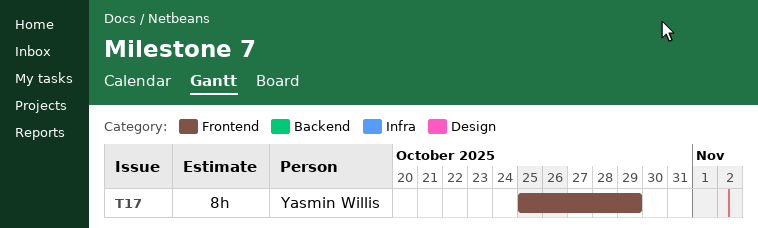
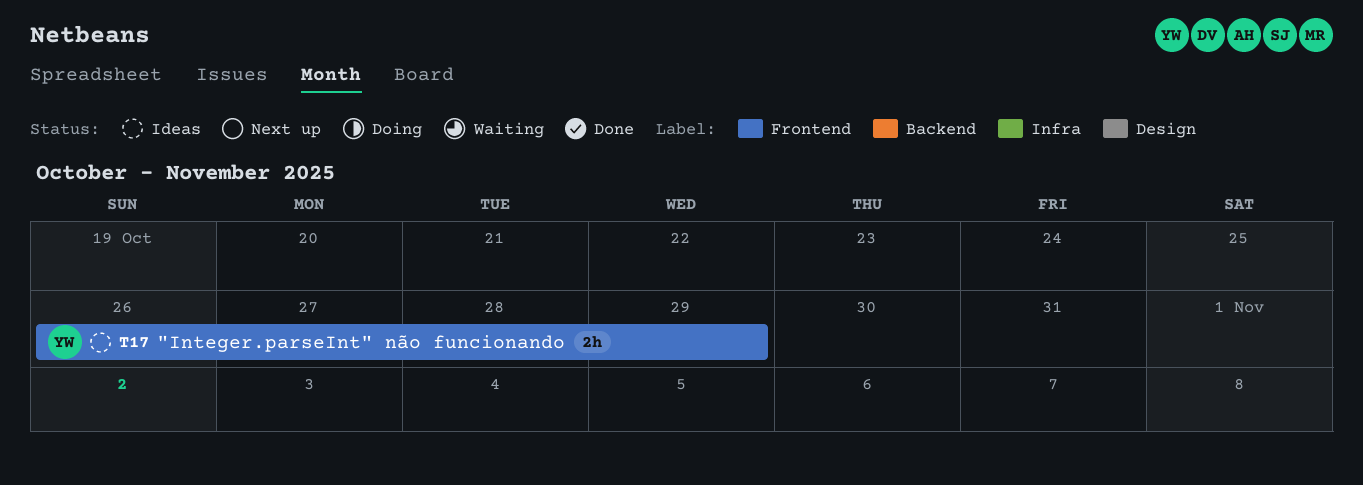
T17, estimate: 8h -> 2h
T17, start: Oct 25 -> Oct 26

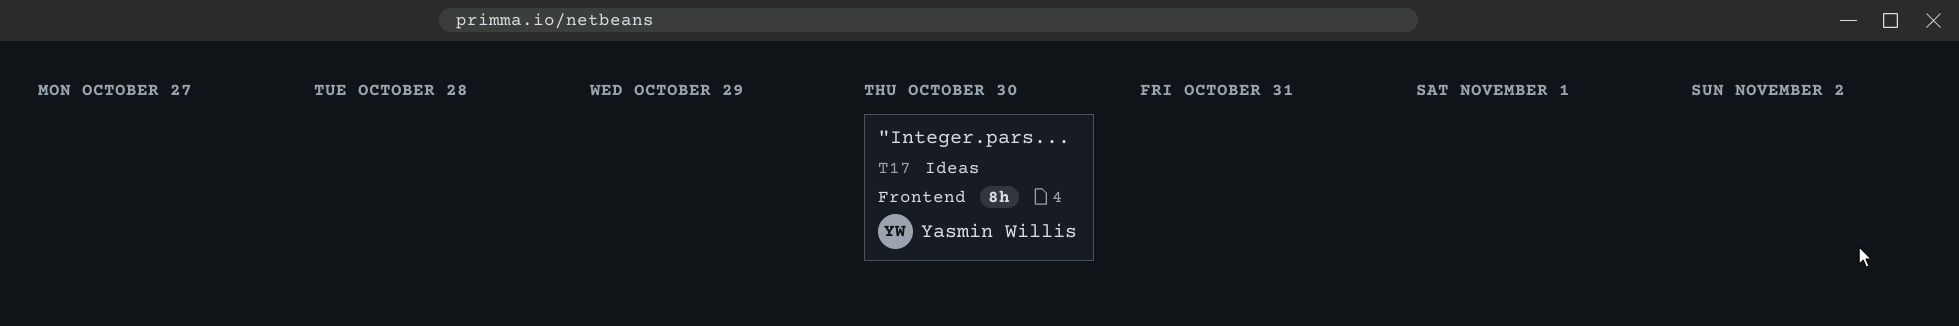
T17, estimate: 2h -> 8h
T17, due: Oct 29 -> Oct 30

